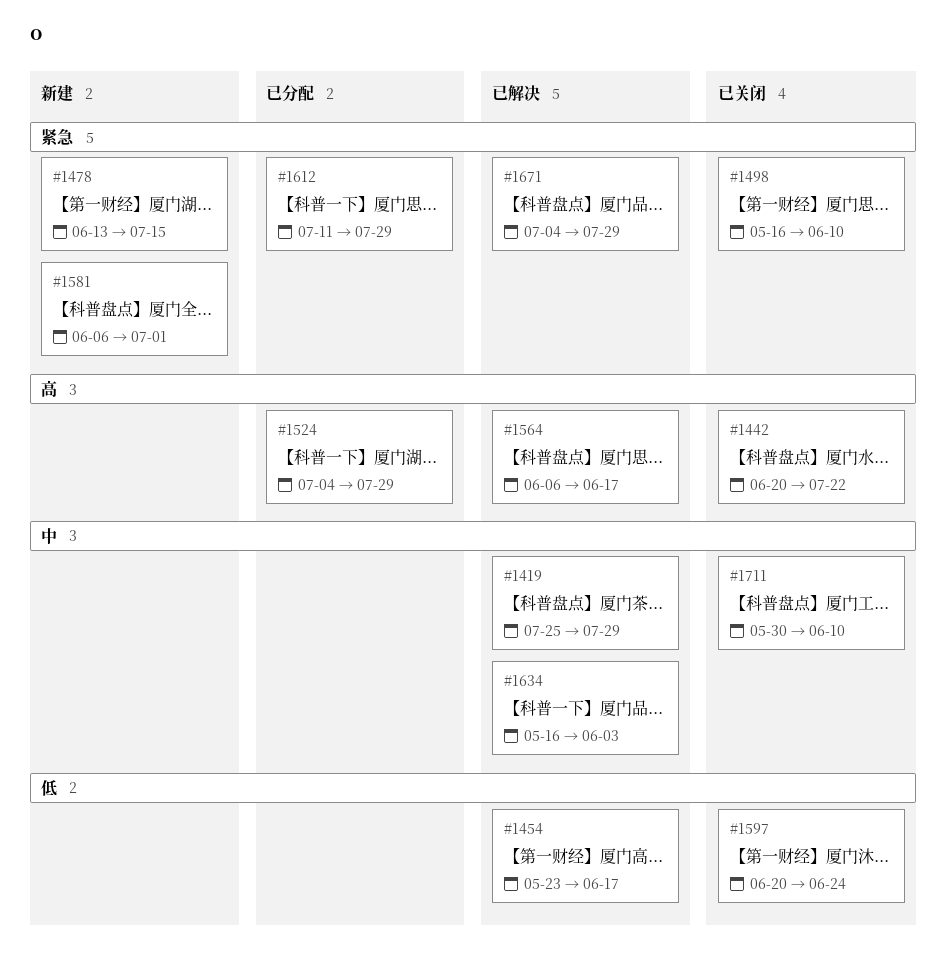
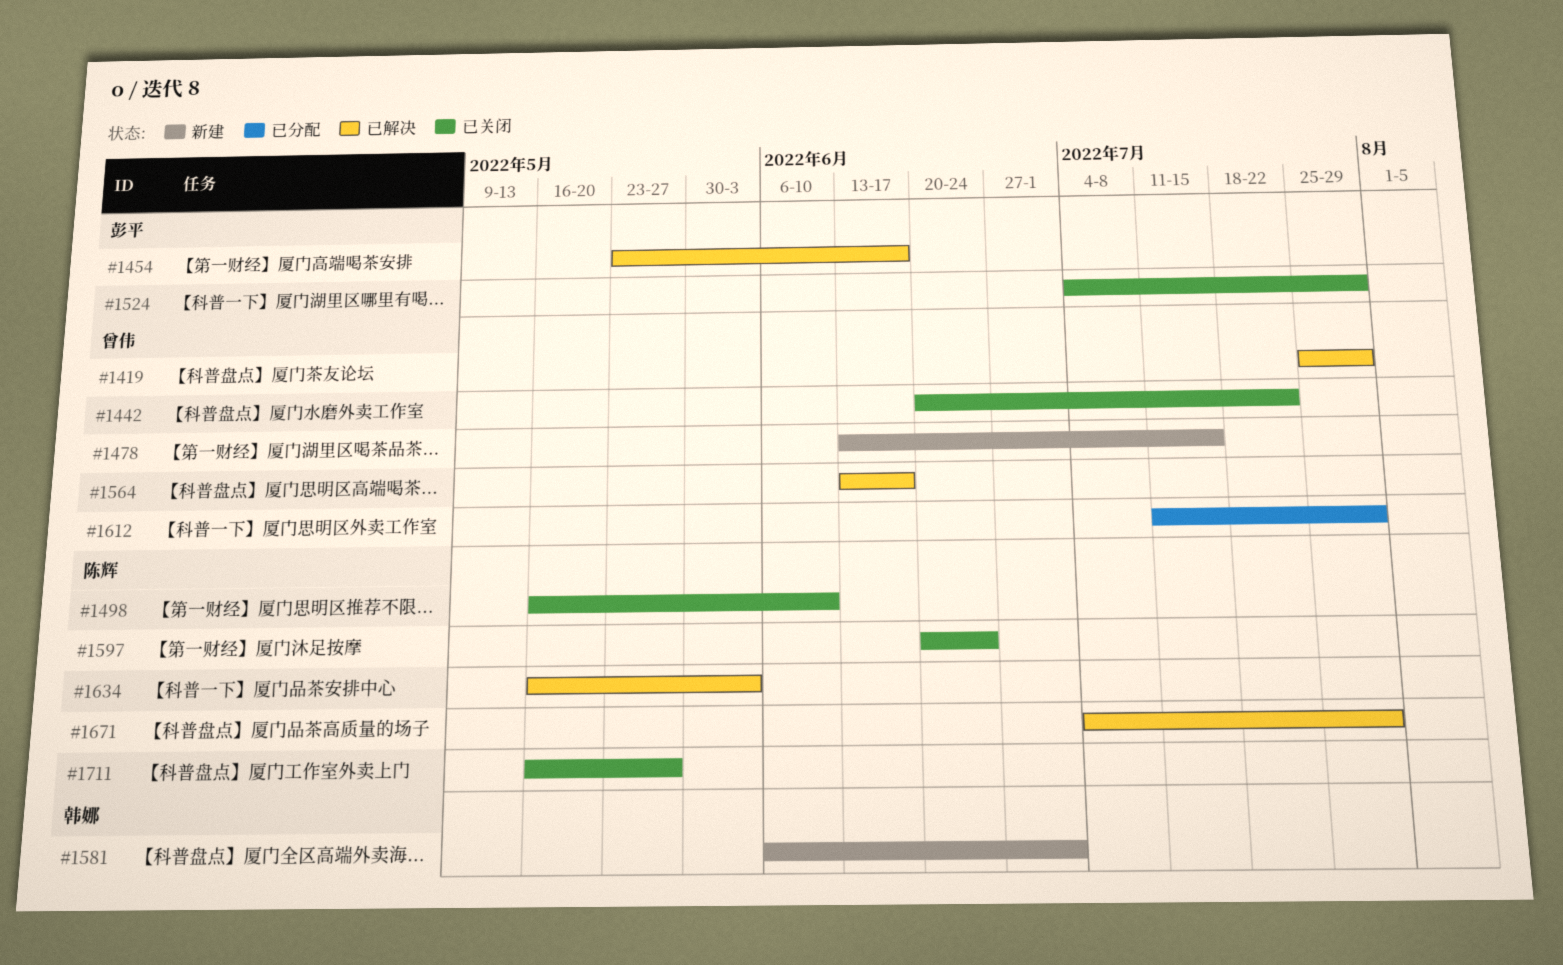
#1524, status: 已分配 -> 已关闭
#1564, start: Jun 6 -> Jun 13
#1711, start: May 30 -> May 16
#1711, due: Jun 10 -> May 27

